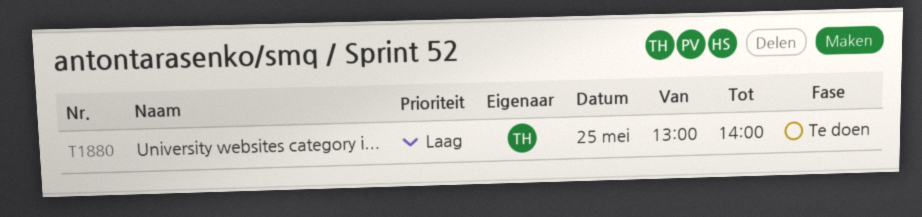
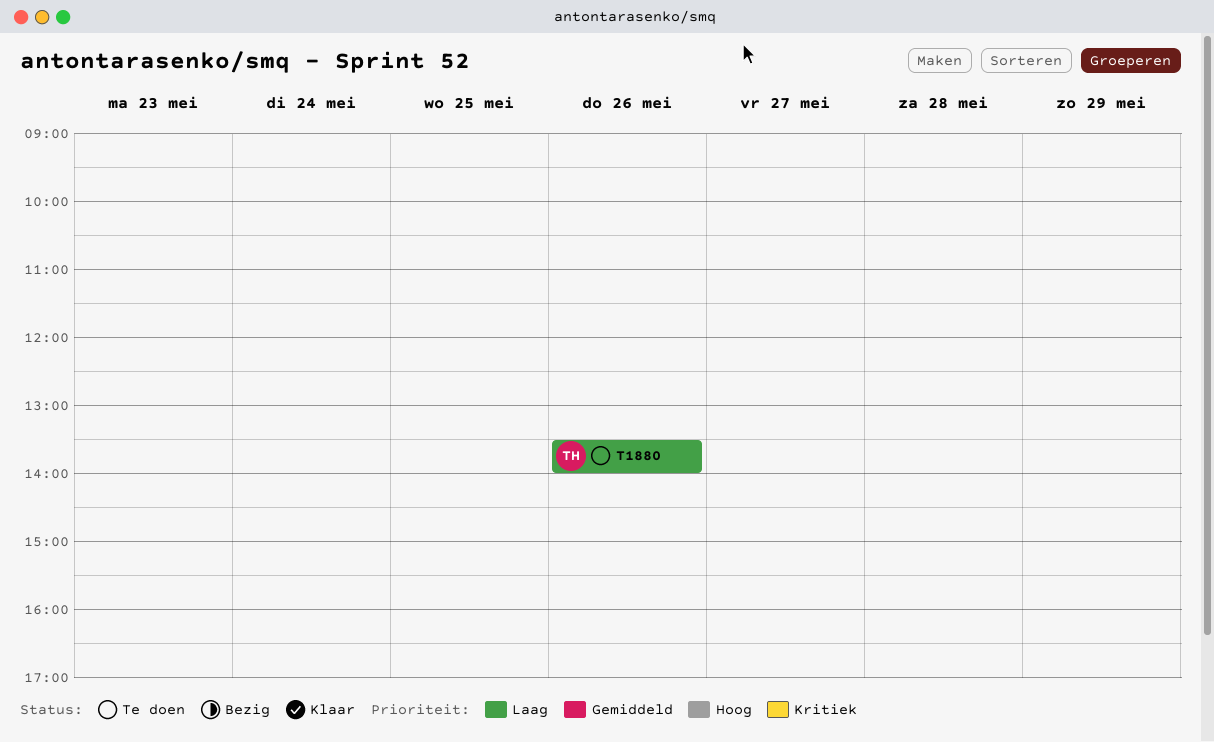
T1880, day: May 25 -> May 26
T1880, begins: 13:00 -> 13:30

